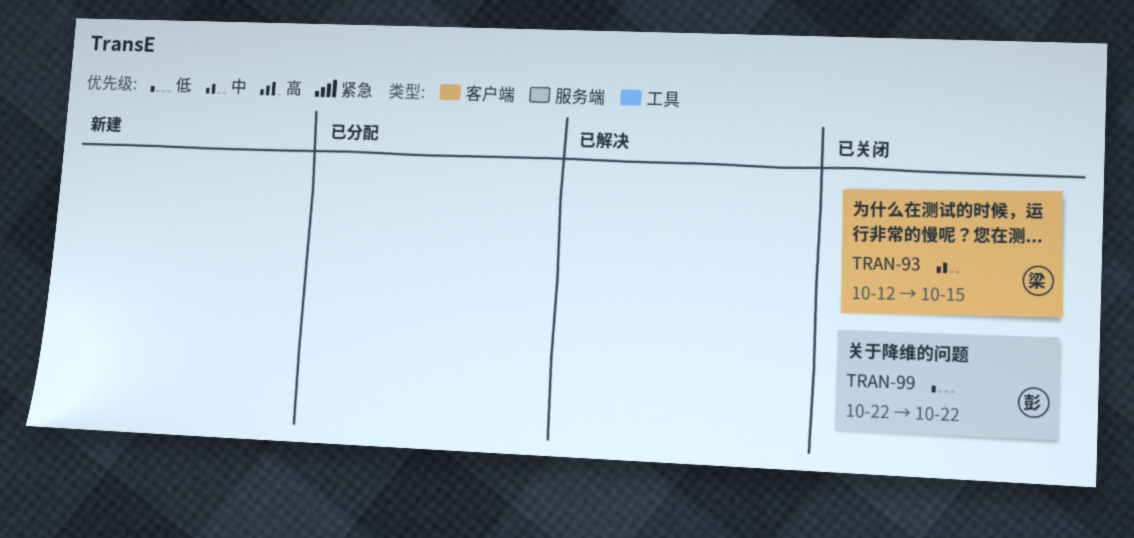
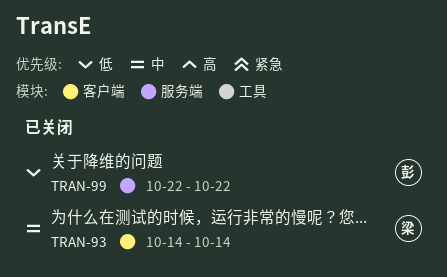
TRAN-93, start: Oct 12 -> Oct 14
TRAN-93, due: Oct 15 -> Oct 14

